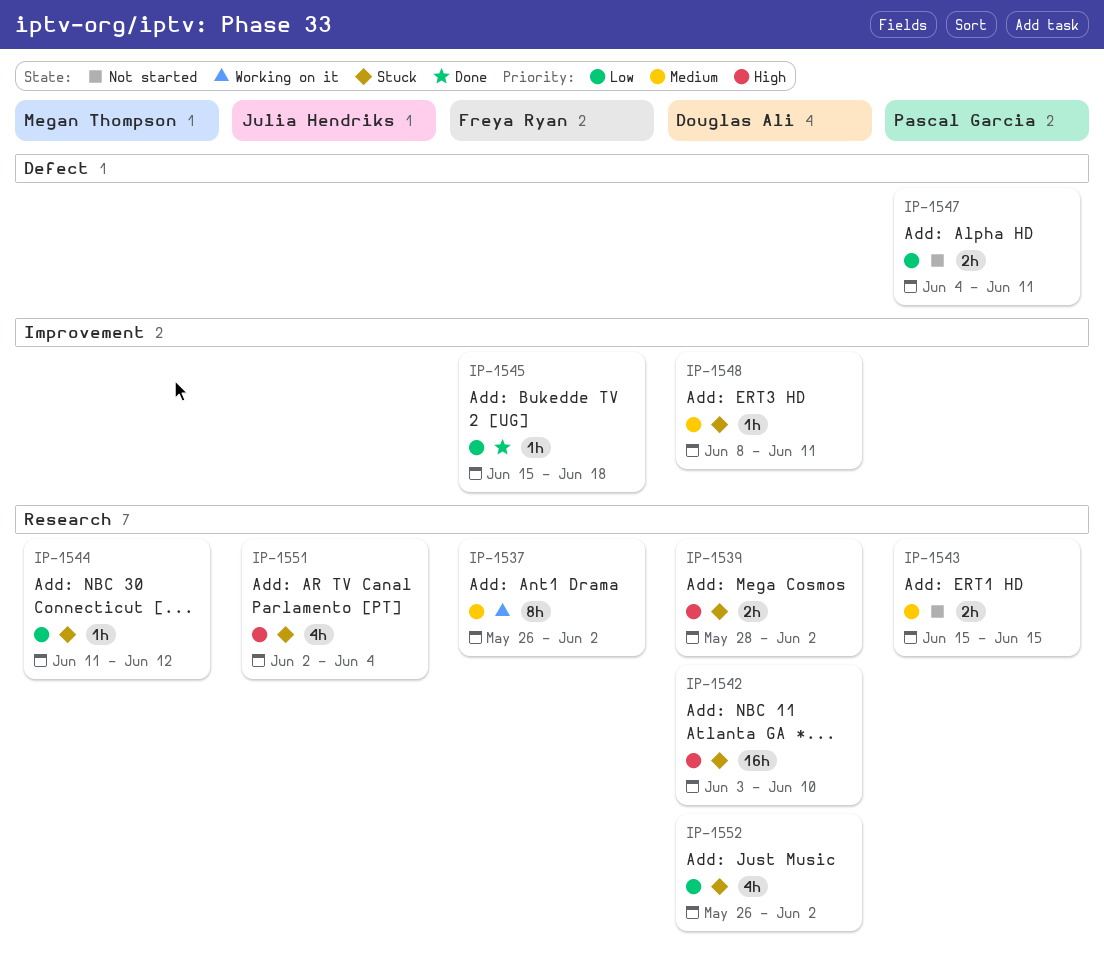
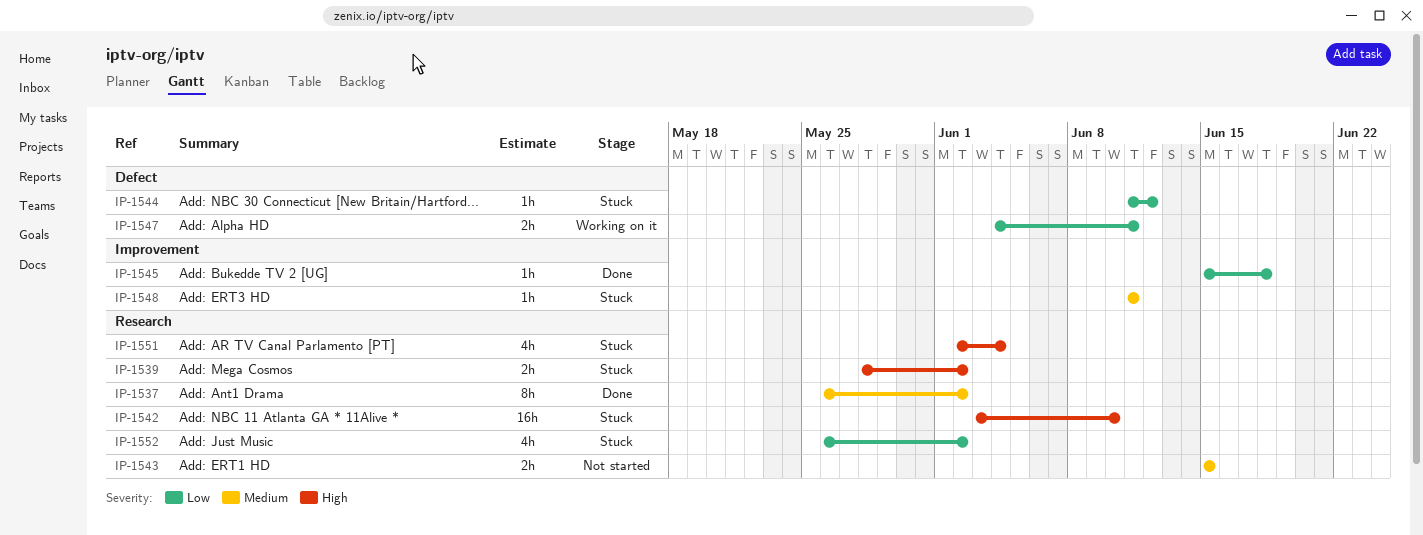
IP-1537, status: Working on it -> Done
IP-1544, label: Research -> Defect
IP-1547, status: Not started -> Working on it
IP-1548, start: Jun 8 -> Jun 11

